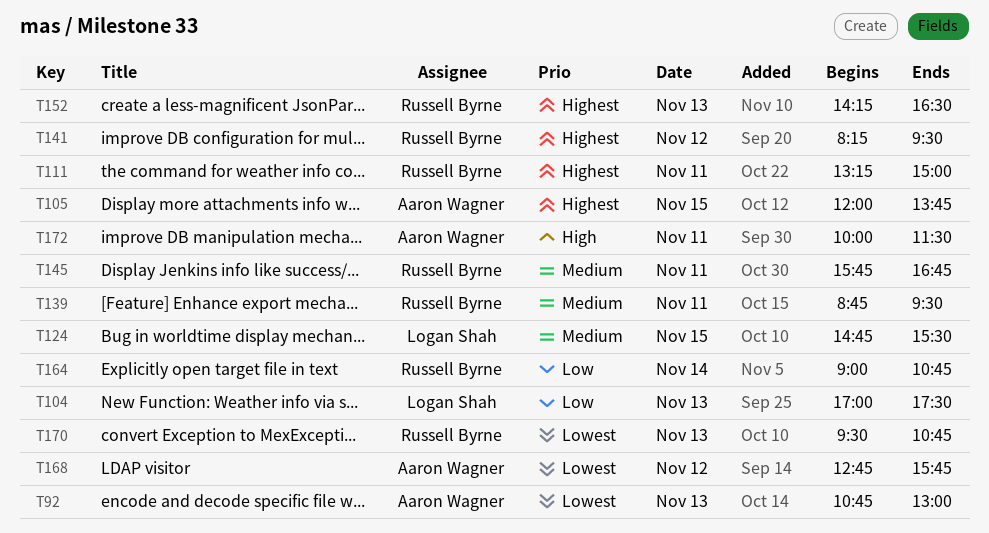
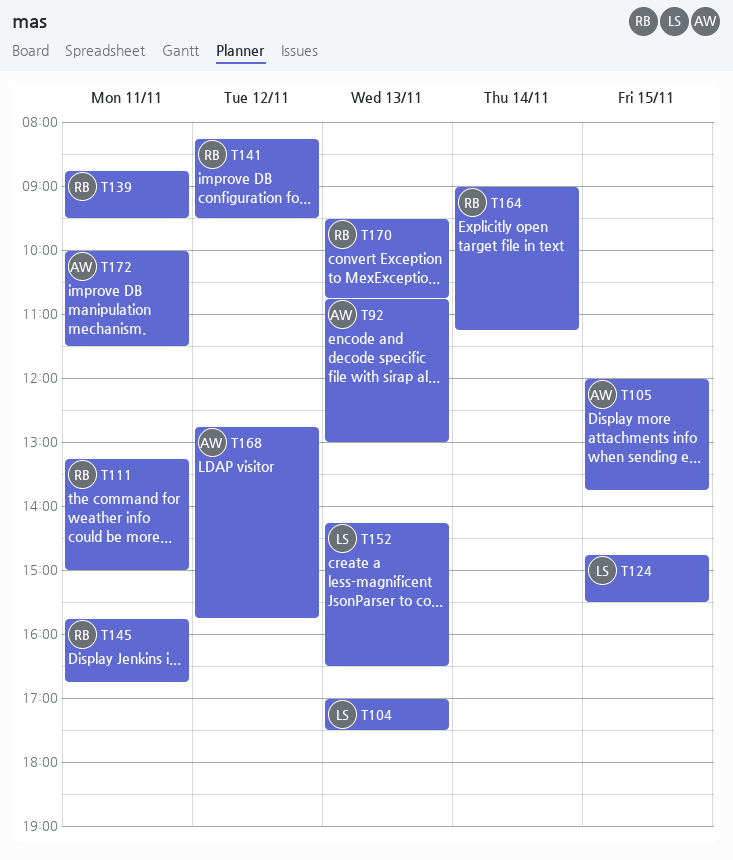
T152, owner: Russell Byrne -> Logan Shah
T164, ends: 10:45 -> 11:15

